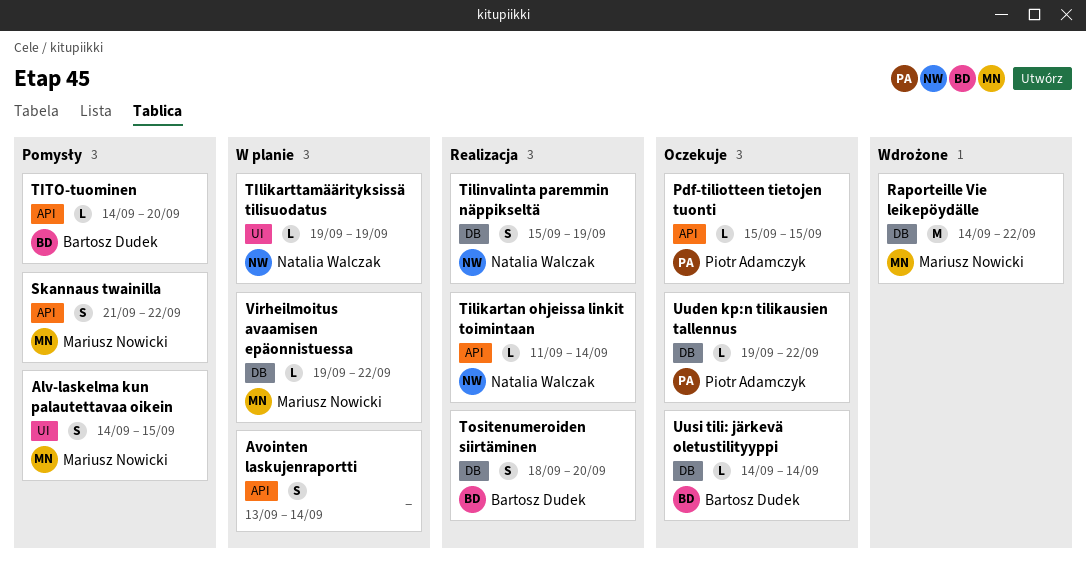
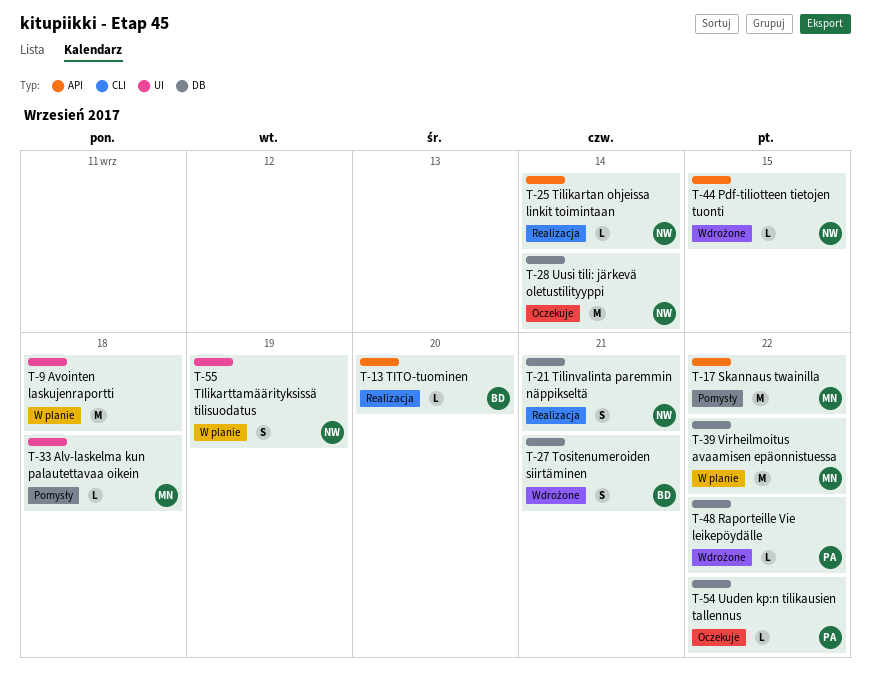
Alv-laskelma kun palautettavaa oikein, estimate: S -> L
Alv-laskelma kun palautettavaa oikein, due: Sep 15 -> Sep 18
Avointen laskujenraportti, label: API -> UI
Avointen laskujenraportti, estimate: S -> M
Avointen laskujenraportti, due: Sep 14 -> Sep 18
Pdf-tiliotteen tietojen tuonti, status: Oczekuje -> Wdrożone
Pdf-tiliotteen tietojen tuonti, owner: Piotr Adamczyk -> Natalia Walczak
Raporteille Vie leikepöydälle, owner: Mariusz Nowicki -> Piotr Adamczyk
Raporteille Vie leikepöydälle, estimate: M -> L
Skannaus twainilla, estimate: S -> M
TIlikarttamäärityksissä tilisuodatus, estimate: L -> S
Tilinvalinta paremmin näppikseltä, due: Sep 19 -> Sep 21
TITO-tuominen, status: Pomysły -> Realizacja
Tositenumeroiden siirtäminen, status: Realizacja -> Wdrożone
Tositenumeroiden siirtäminen, due: Sep 20 -> Sep 21
Uusi tili: järkevä oletustilityyppi, owner: Bartosz Dudek -> Natalia Walczak
Uusi tili: järkevä oletustilityyppi, estimate: L -> M
Virheilmoitus avaamisen epäonnistuessa, estimate: L -> M

